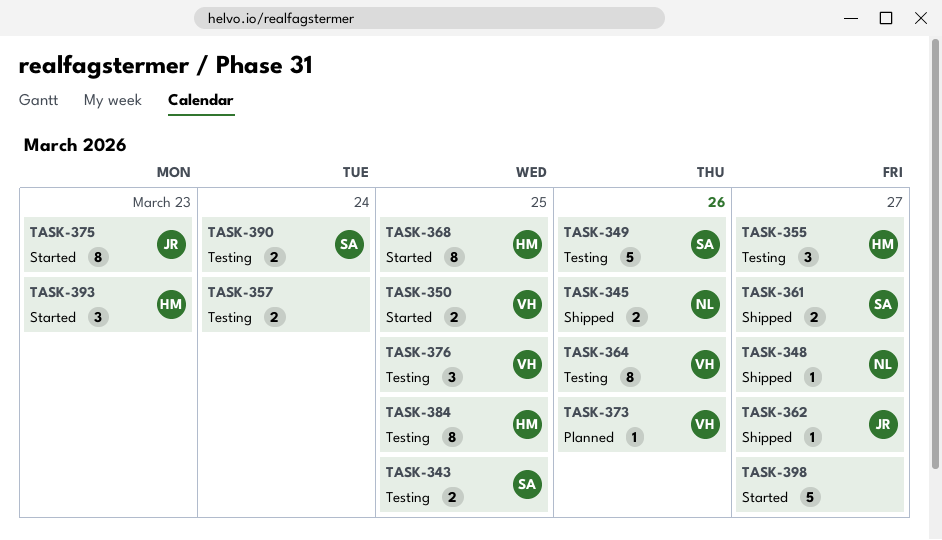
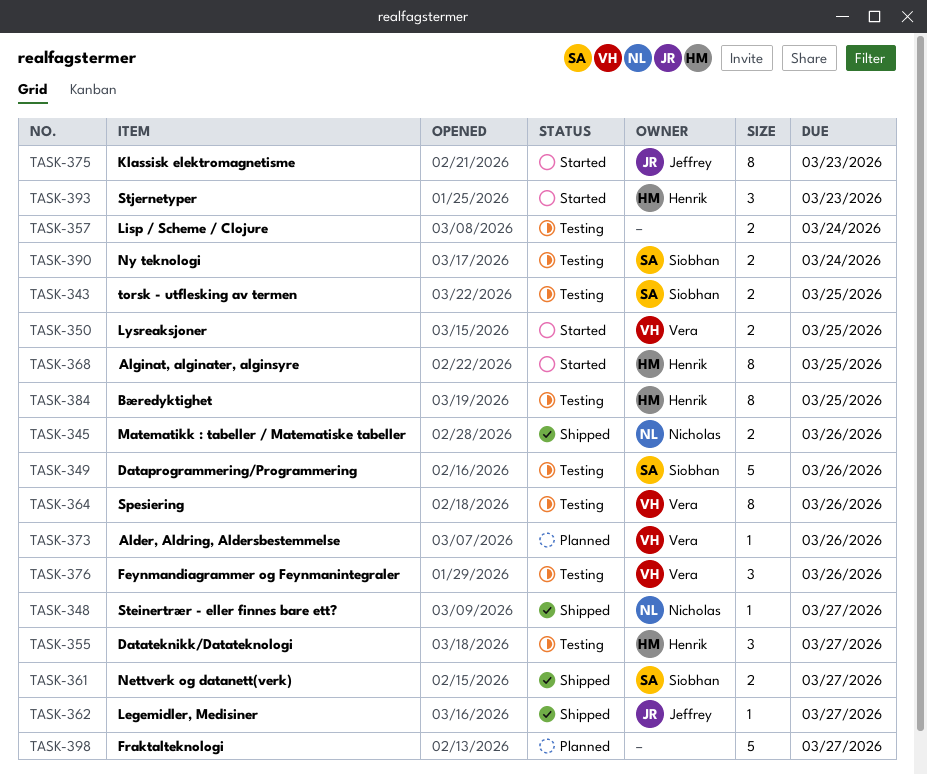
TASK-376, due: Mar 25 -> Mar 26
TASK-398, status: Started -> Planned

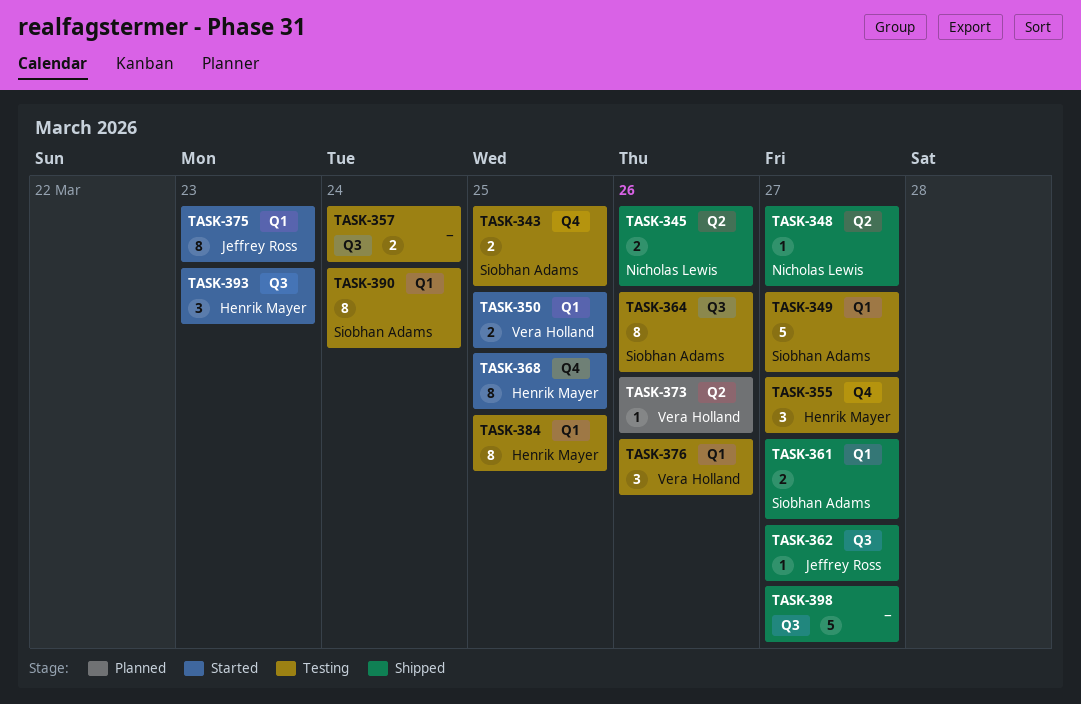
TASK-349, due: Mar 26 -> Mar 27
TASK-364, owner: Vera Holland -> Siobhan Adams
TASK-390, estimate: 2 -> 8
TASK-398, status: Planned -> Shipped

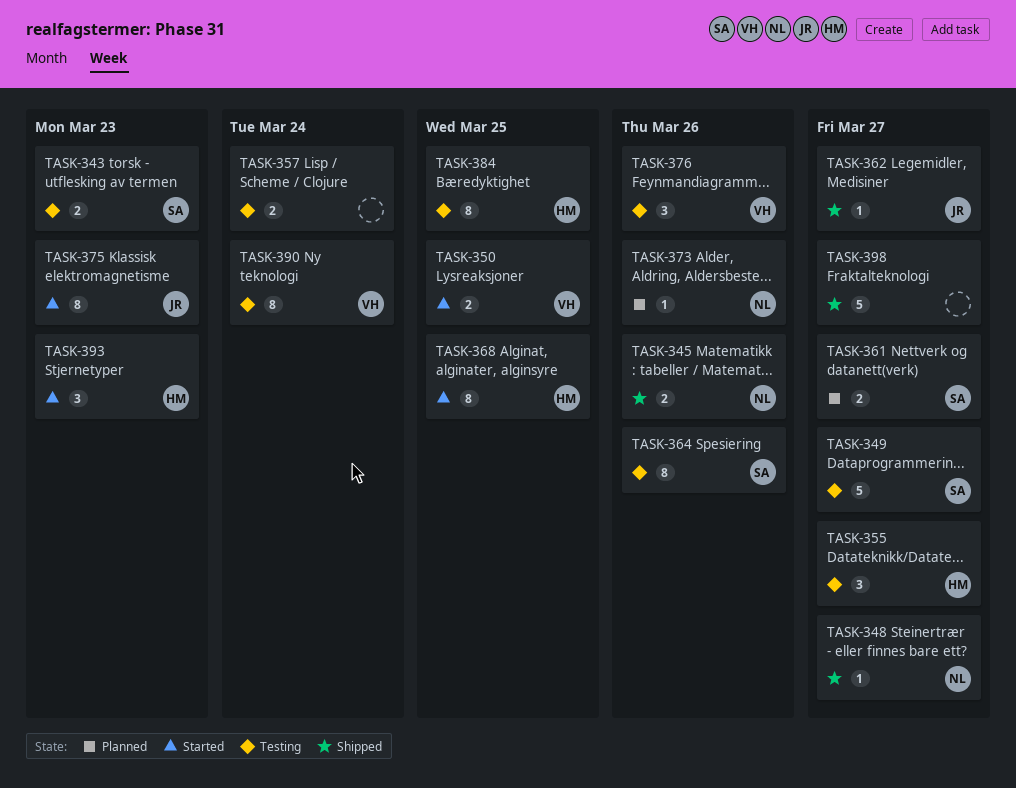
TASK-343, due: Mar 25 -> Mar 23
TASK-361, status: Shipped -> Planned
TASK-373, owner: Vera Holland -> Nicholas Lewis
TASK-390, owner: Siobhan Adams -> Vera Holland

